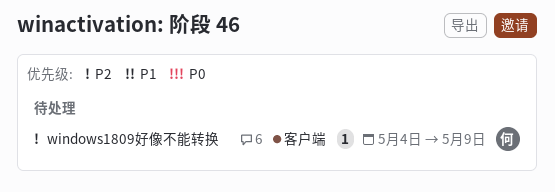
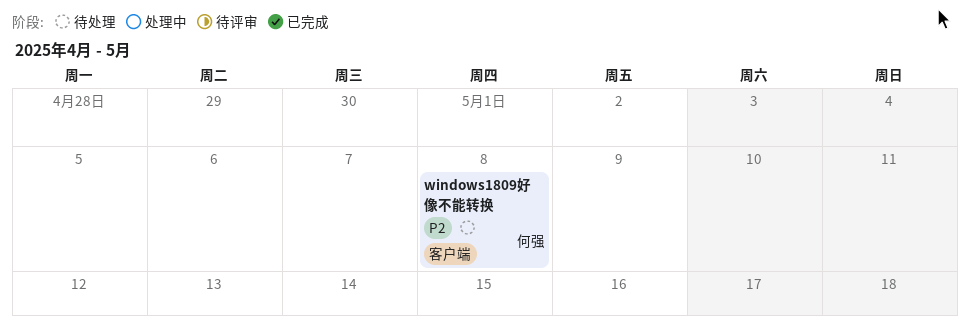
windows1809好像不能转换, due: May 9 -> May 8

